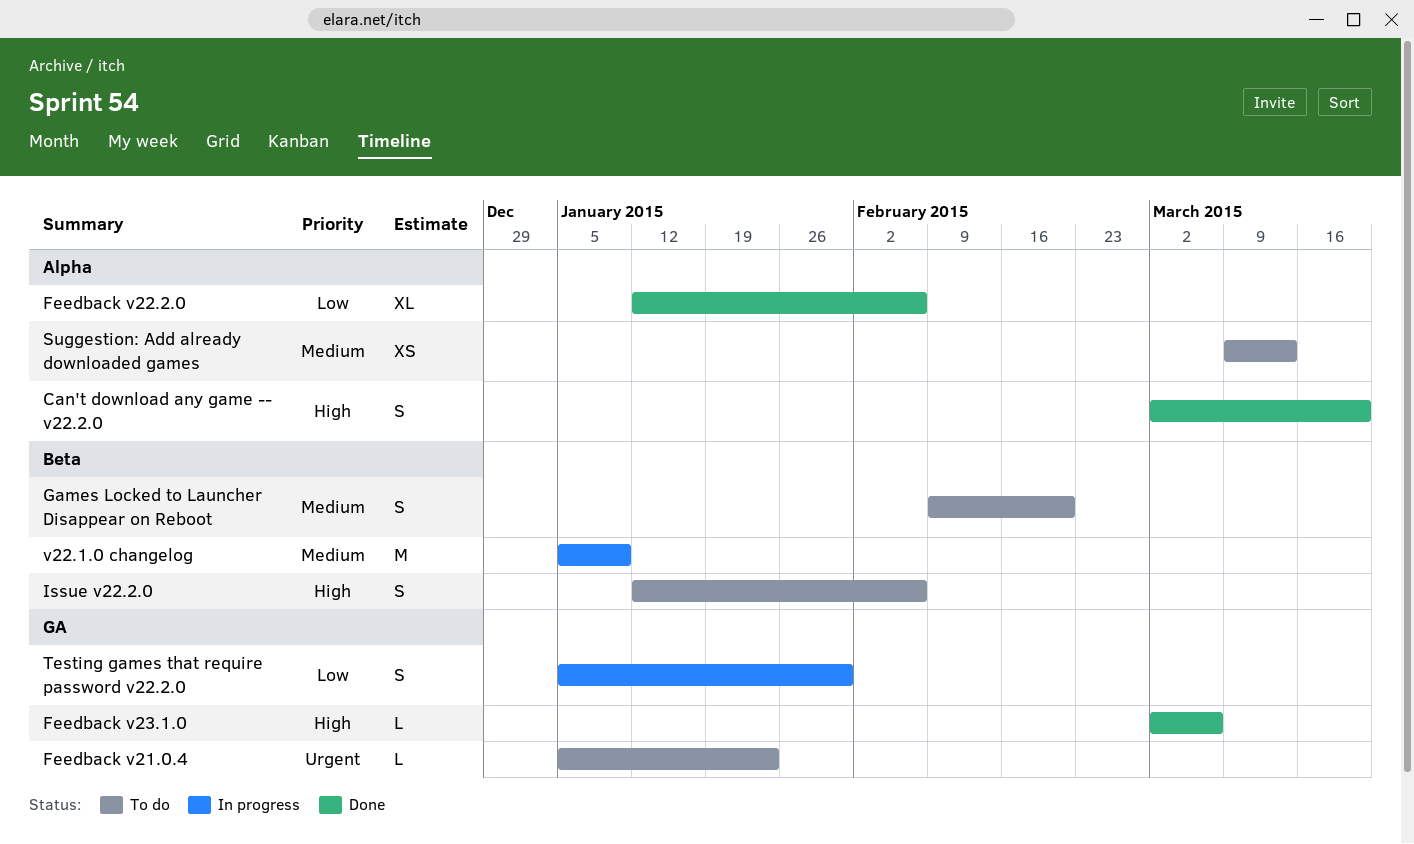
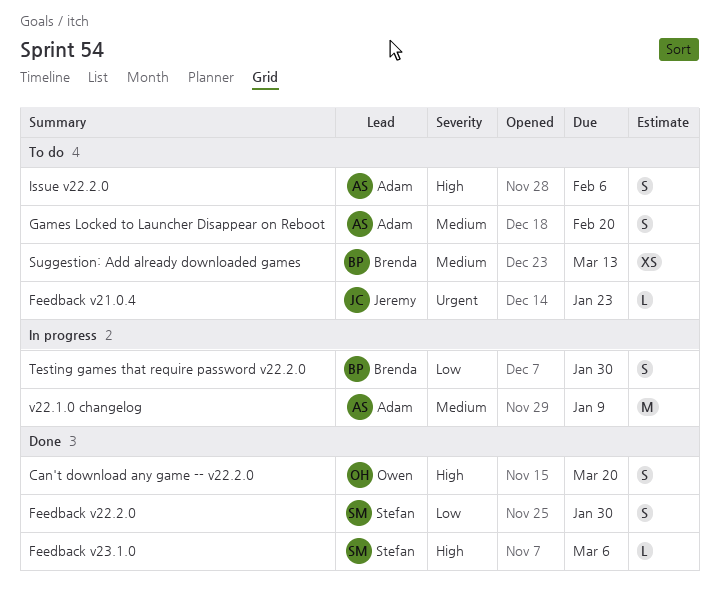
Feedback v22.2.0, estimate: XL -> S
Feedback v22.2.0, due: Feb 6 -> Jan 30

